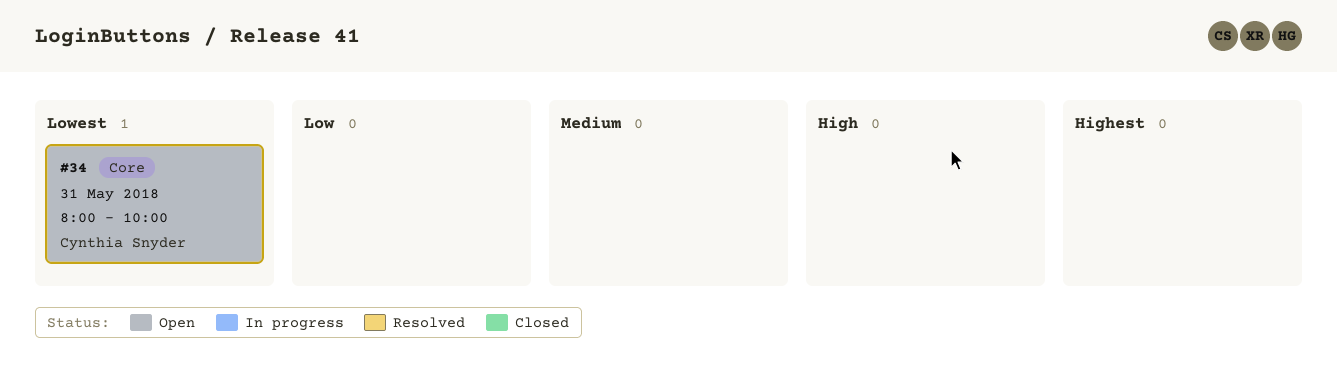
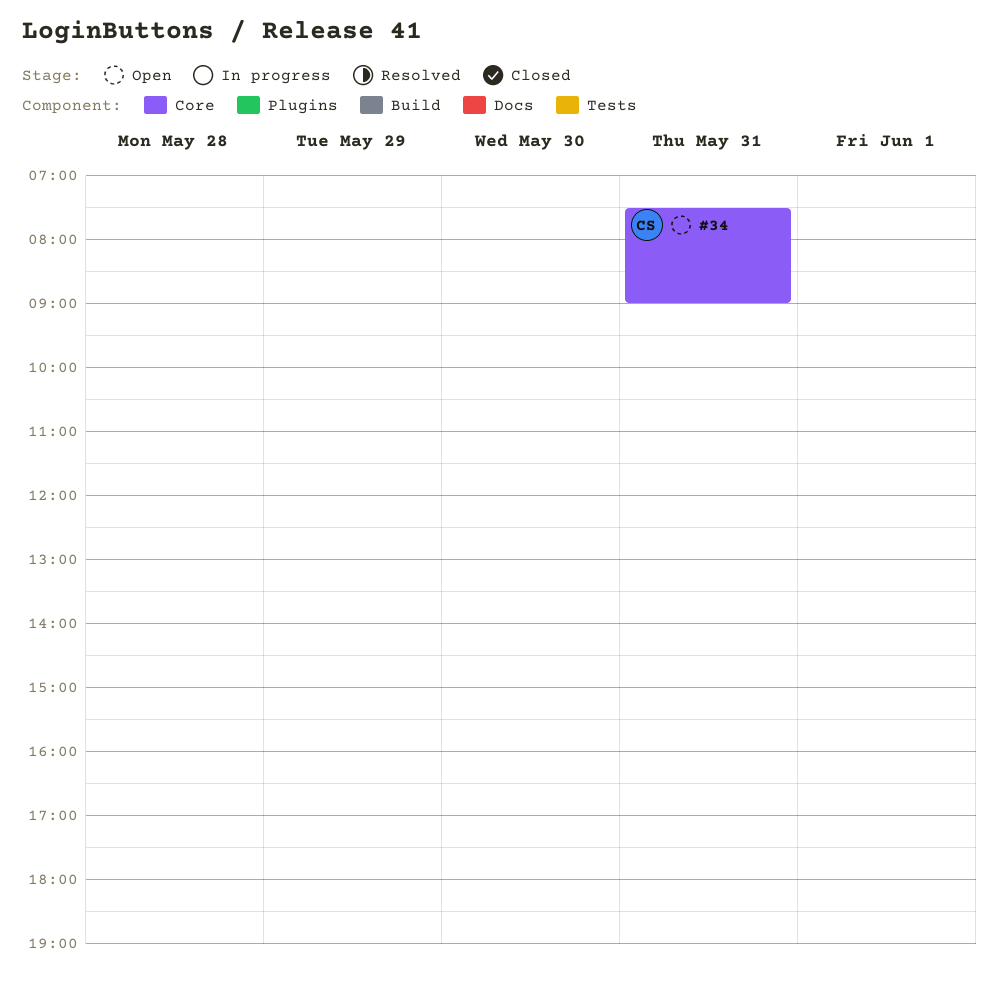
#34, begins: 08:00 -> 07:30
#34, ends: 10:00 -> 09:00

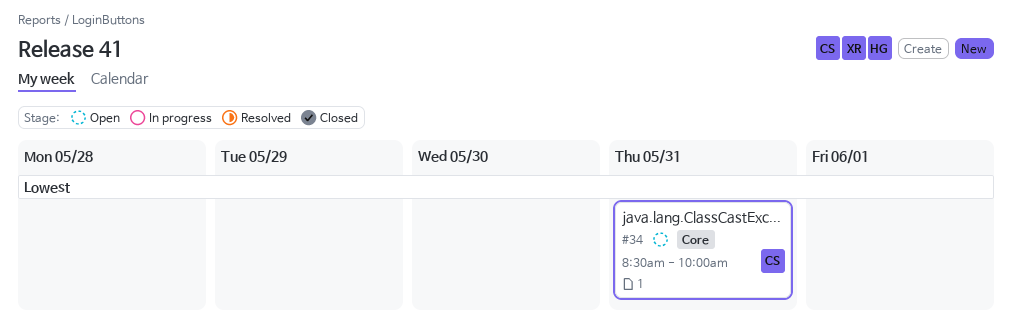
#34, begins: 07:30 -> 08:30
#34, ends: 09:00 -> 10:00

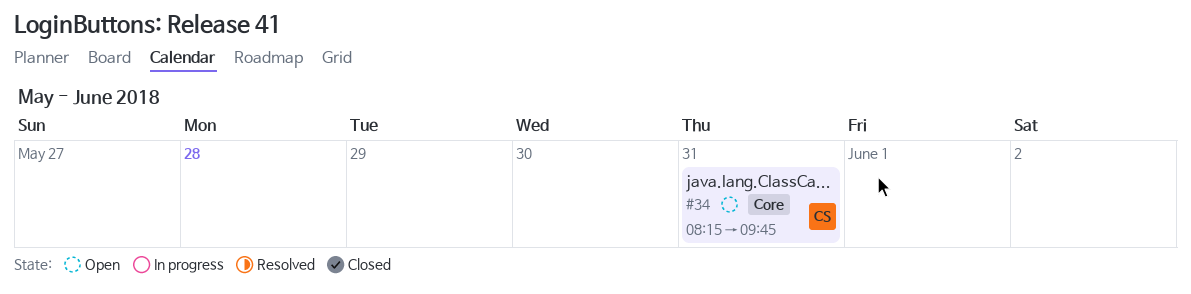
#34, begins: 08:30 -> 08:15
#34, ends: 10:00 -> 09:45

